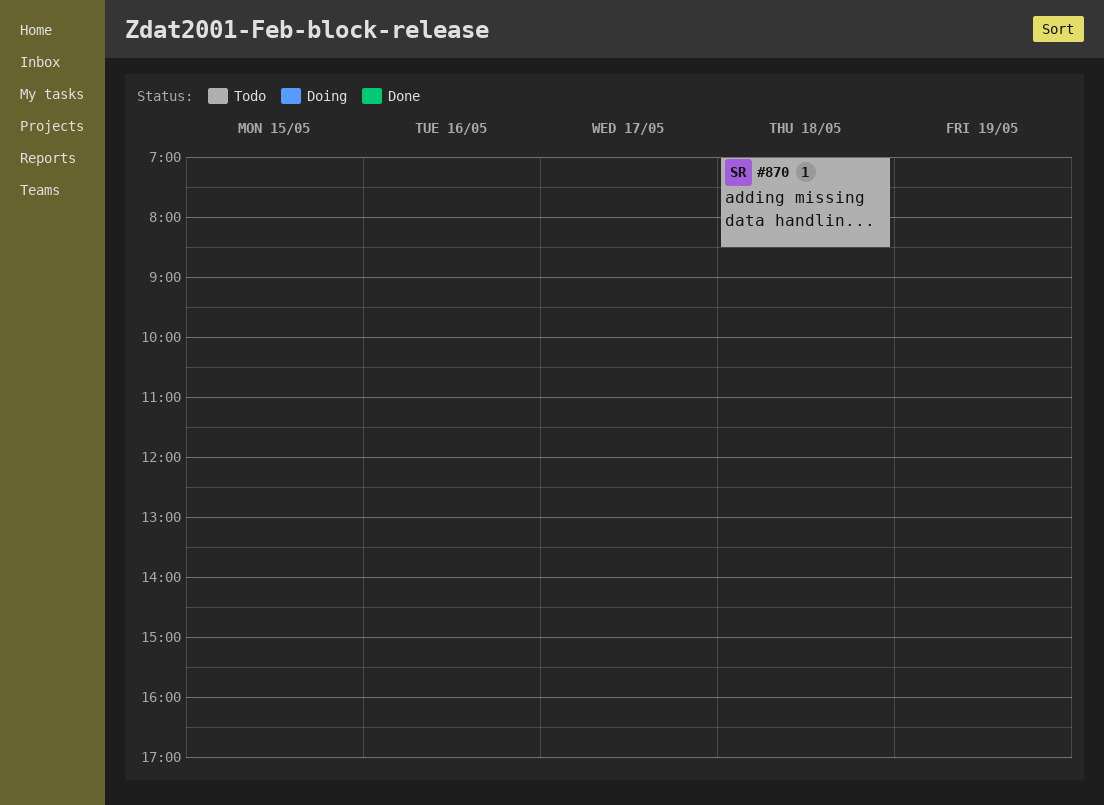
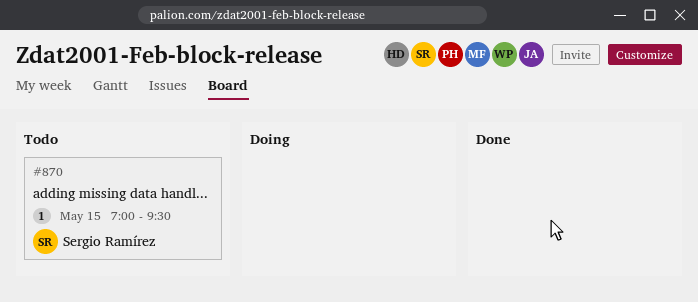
#870, day: May 18 -> May 15
#870, ends: 08:30 -> 09:30

